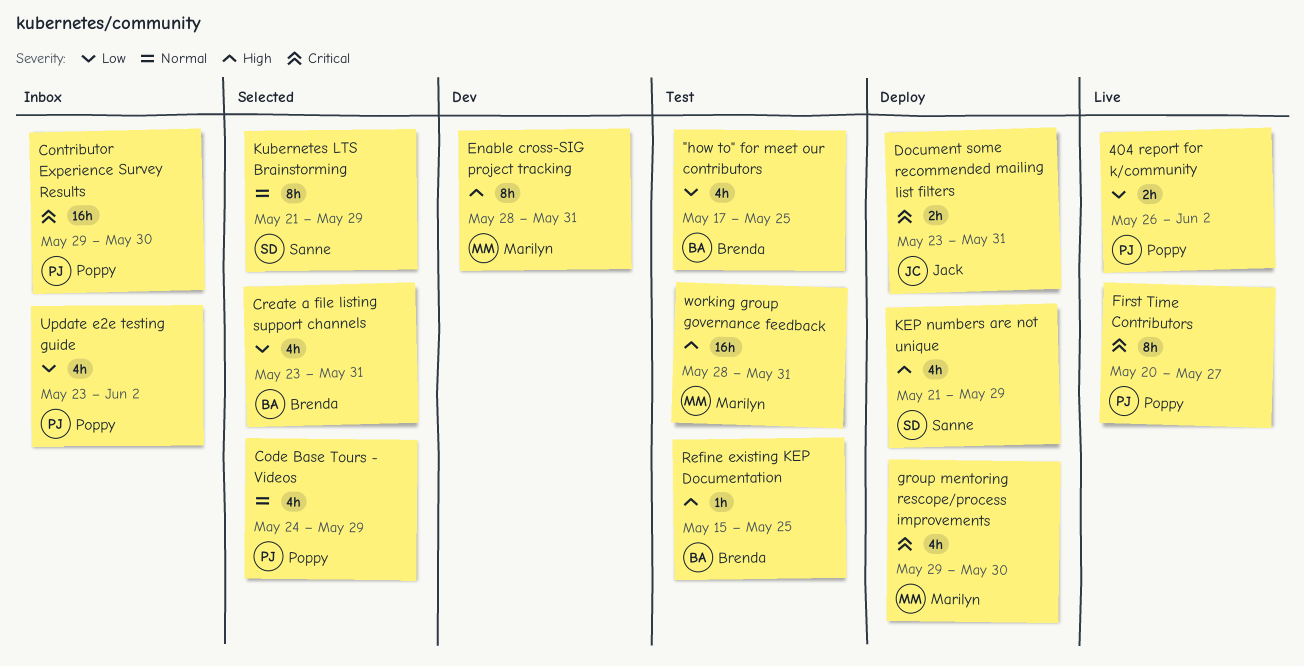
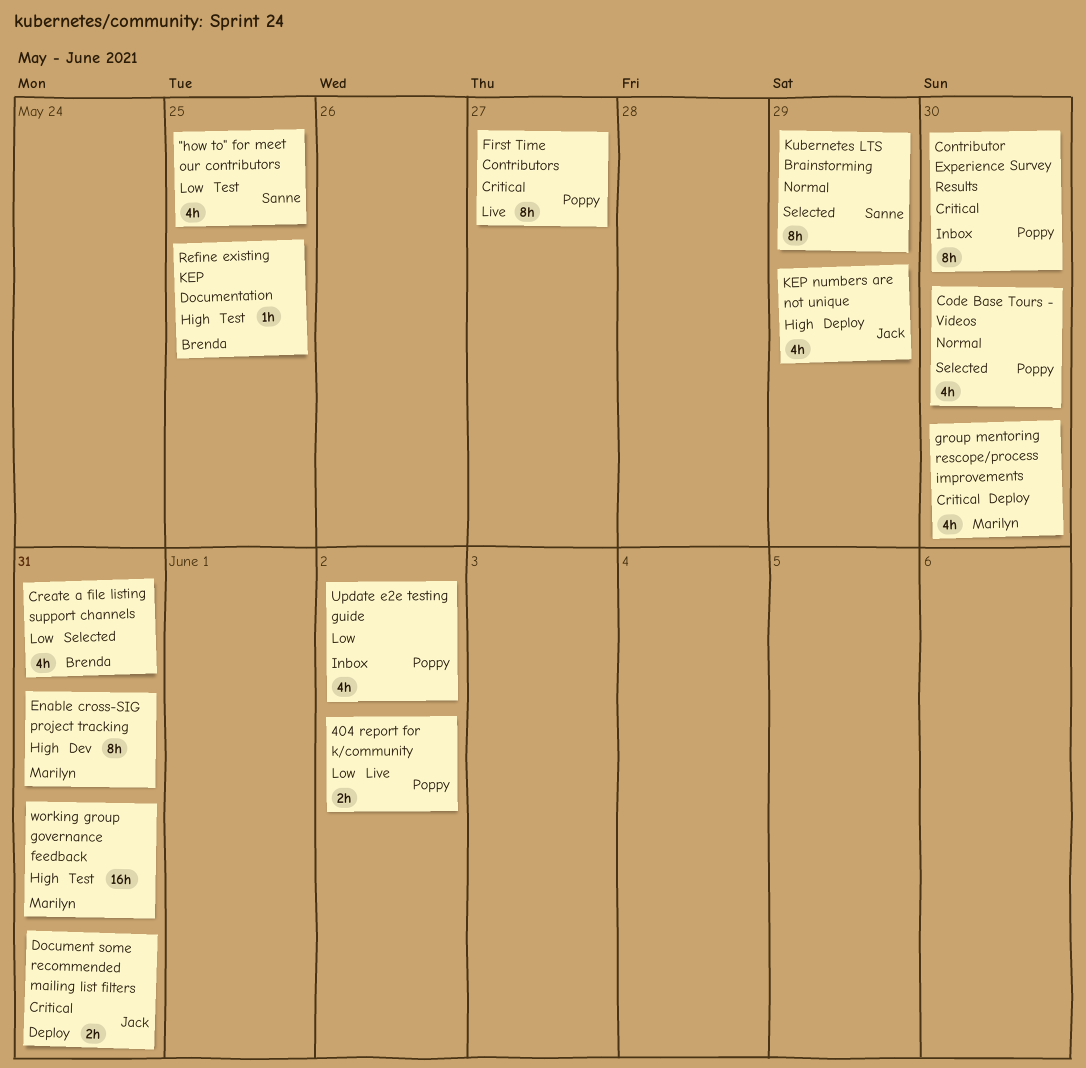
"how to" for meet our contributors, owner: Brenda -> Sanne
Code Base Tours - Videos, due: May 29 -> May 30
Contributor Experience Survey Results, estimate: 16h -> 8h
KEP numbers are not unique, owner: Sanne -> Jack

